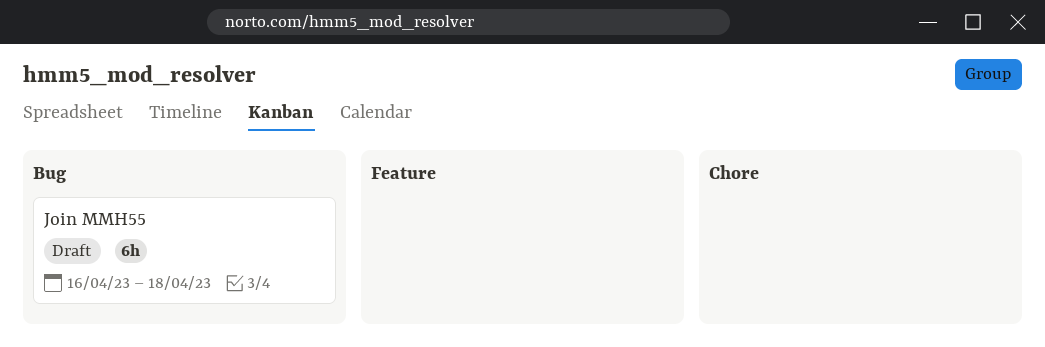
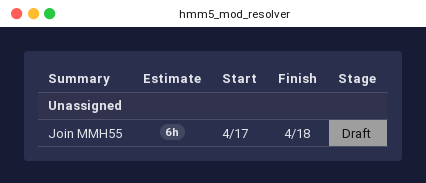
Join MMH55, start: Apr 16 -> Apr 17

